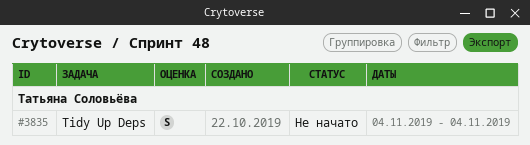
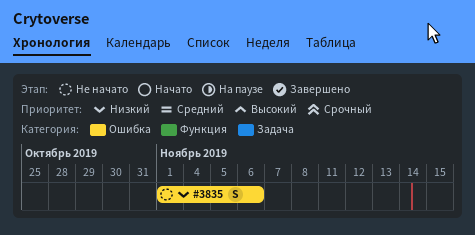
#3835, start: Nov 4 -> Nov 1
#3835, due: Nov 4 -> Nov 6

